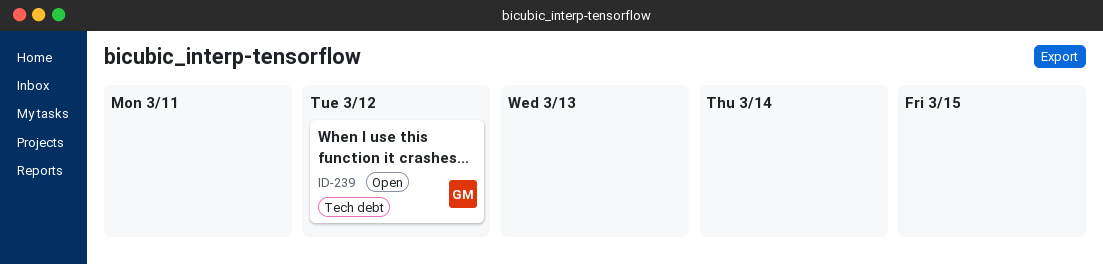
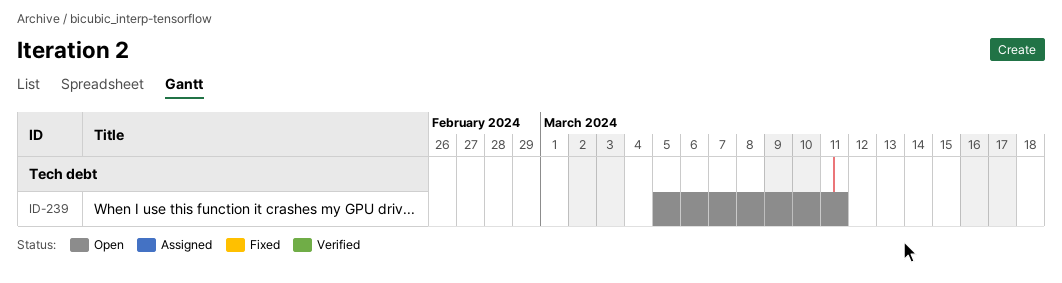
ID-239, due: Mar 12 -> Mar 11

